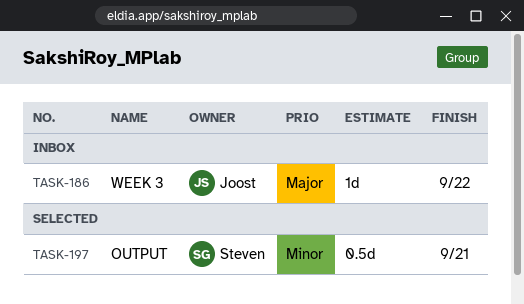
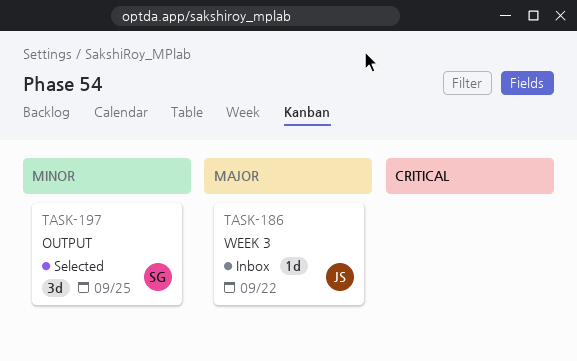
TASK-197, estimate: 0.5d -> 3d
TASK-197, due: Sep 21 -> Sep 25

